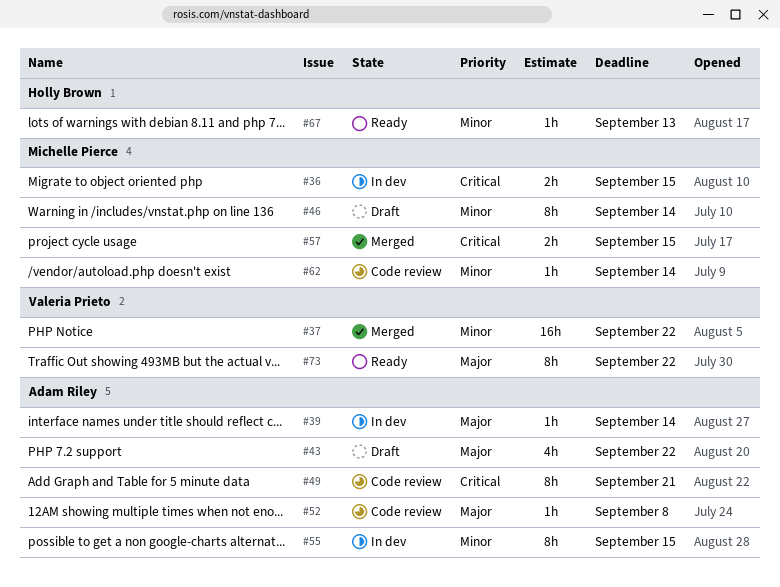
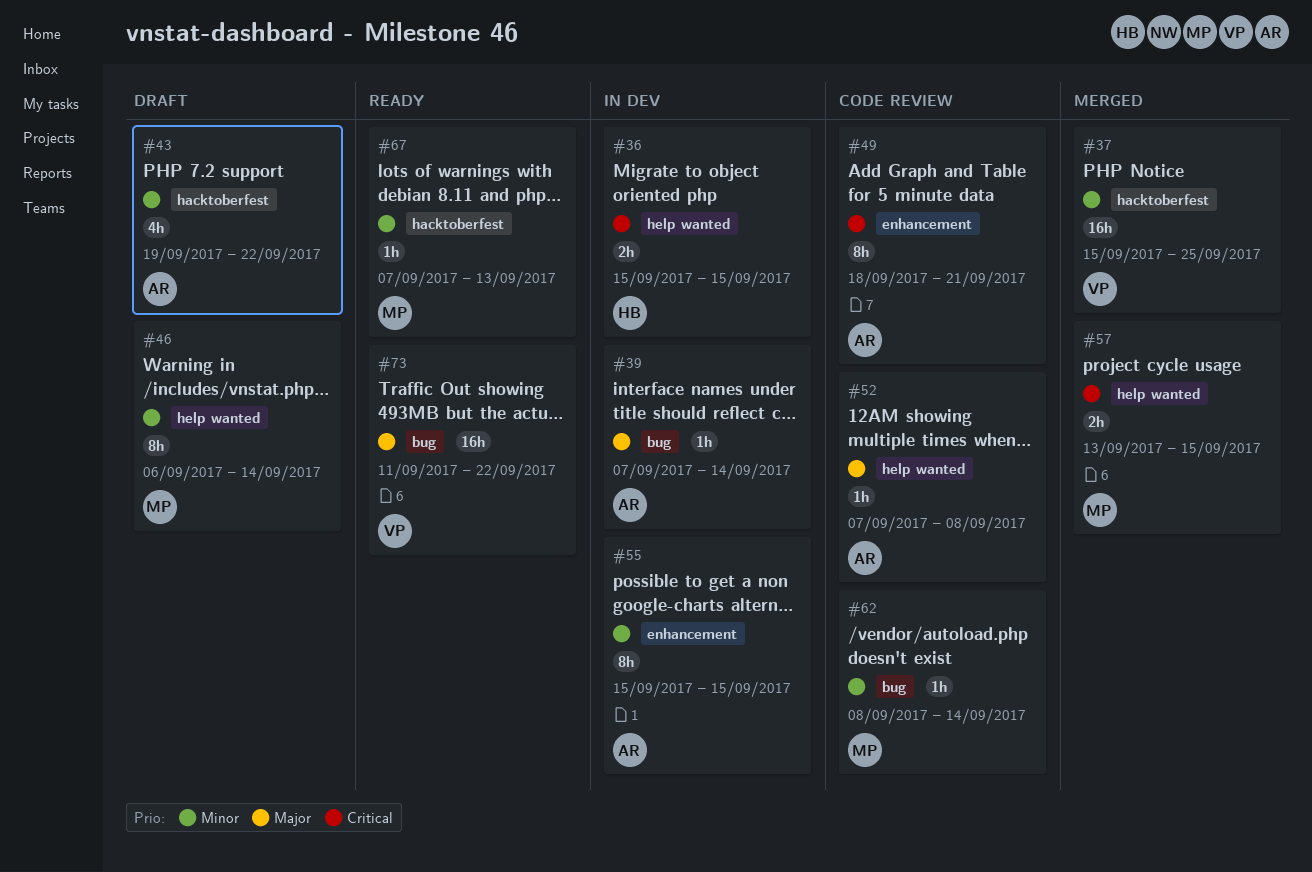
#36, owner: Michelle Pierce -> Holly Brown
#37, due: Sep 22 -> Sep 25
#43, priority: Major -> Minor
#67, owner: Holly Brown -> Michelle Pierce
#73, estimate: 8h -> 16h

